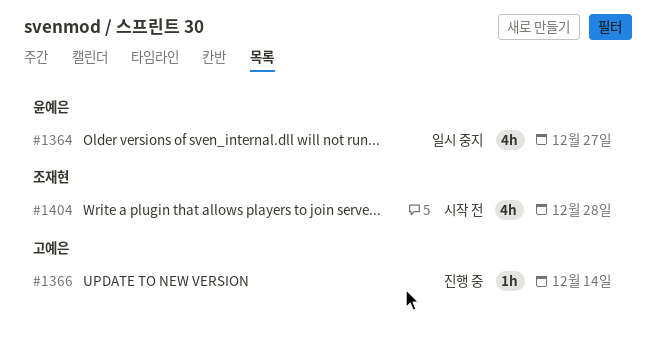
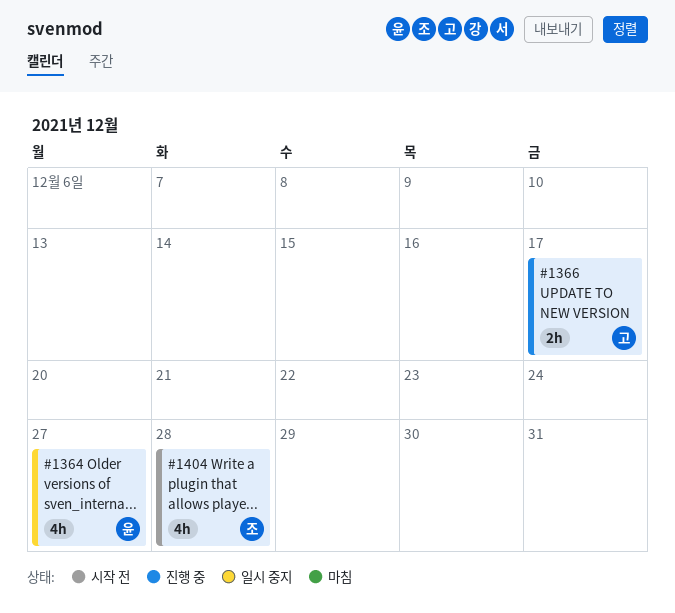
#1366, estimate: 1h -> 2h
#1366, due: Dec 14 -> Dec 17

